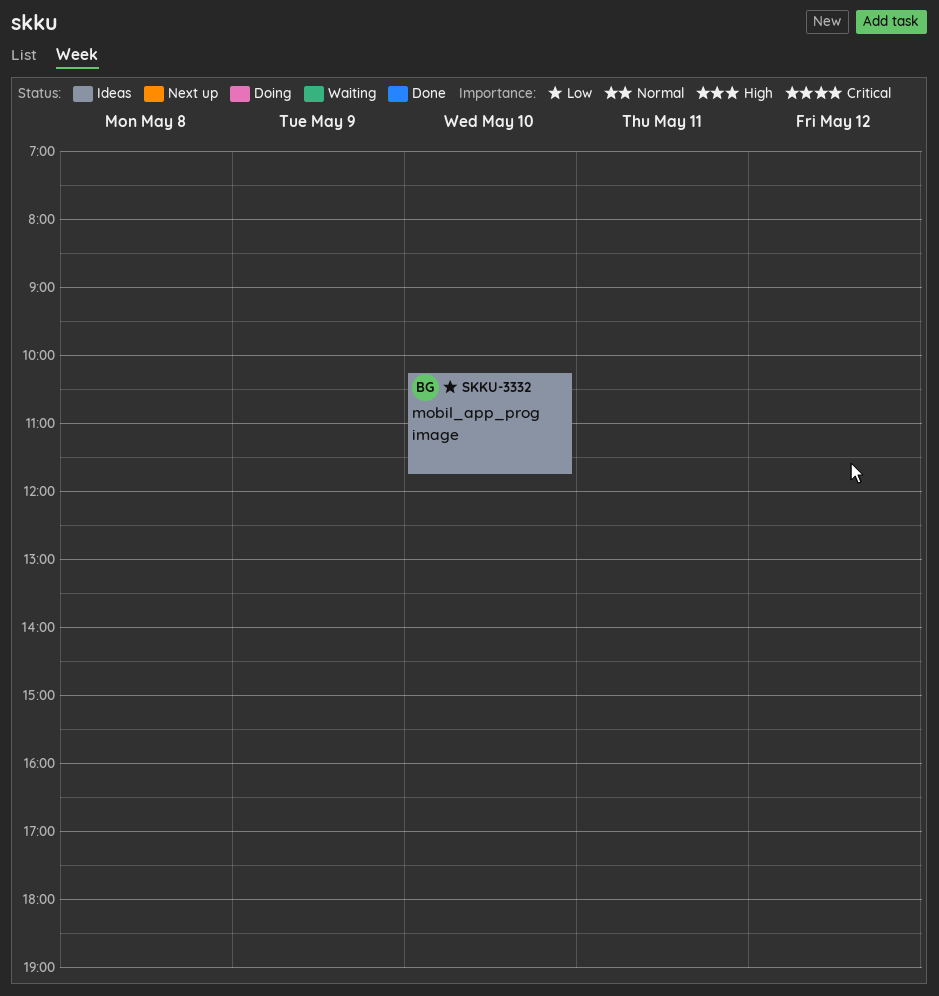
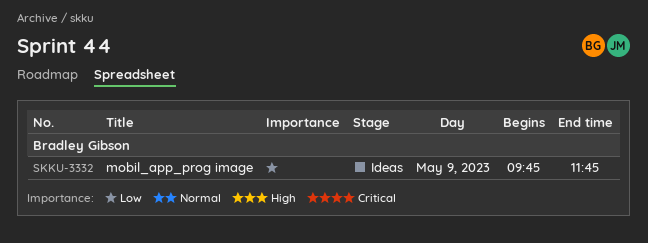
SKKU-3332, day: May 10 -> May 9
SKKU-3332, begins: 10:15 -> 09:45

